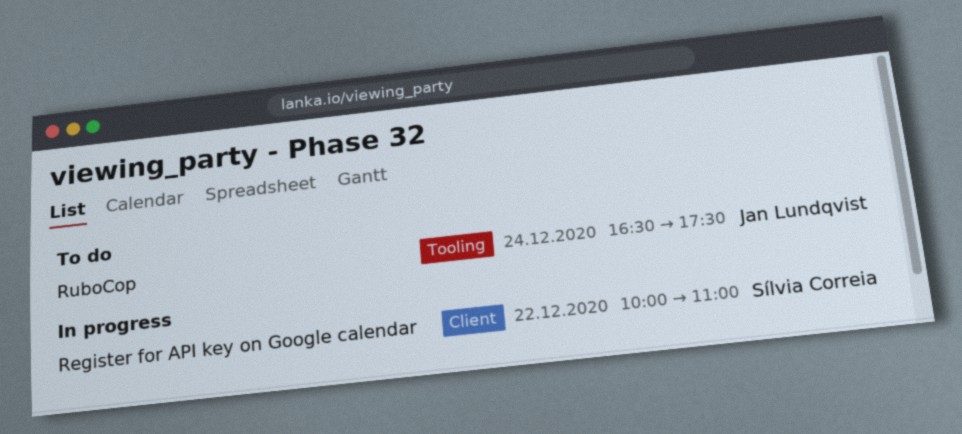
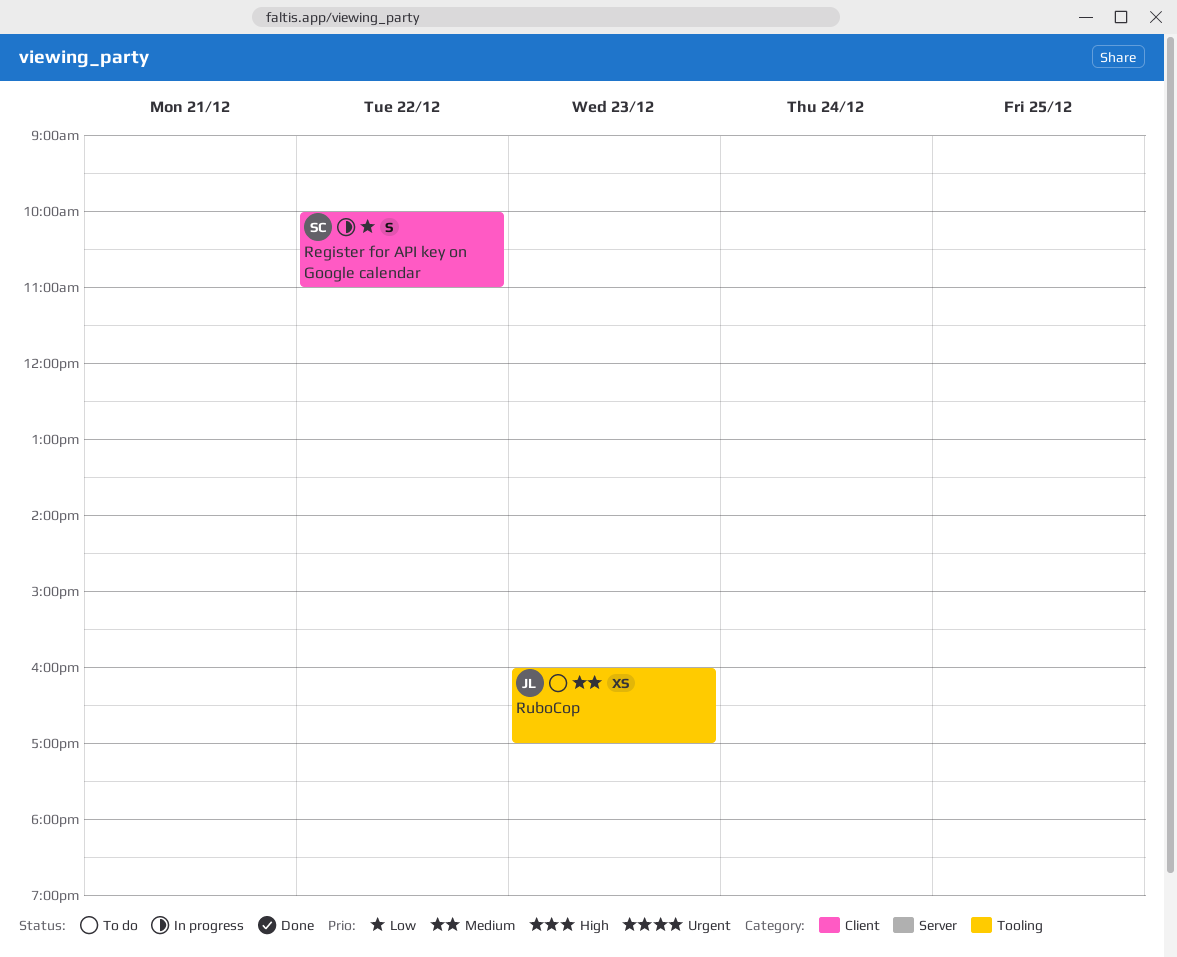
RuboCop, day: Dec 24 -> Dec 23
RuboCop, begins: 16:30 -> 16:00
RuboCop, ends: 17:30 -> 17:00

